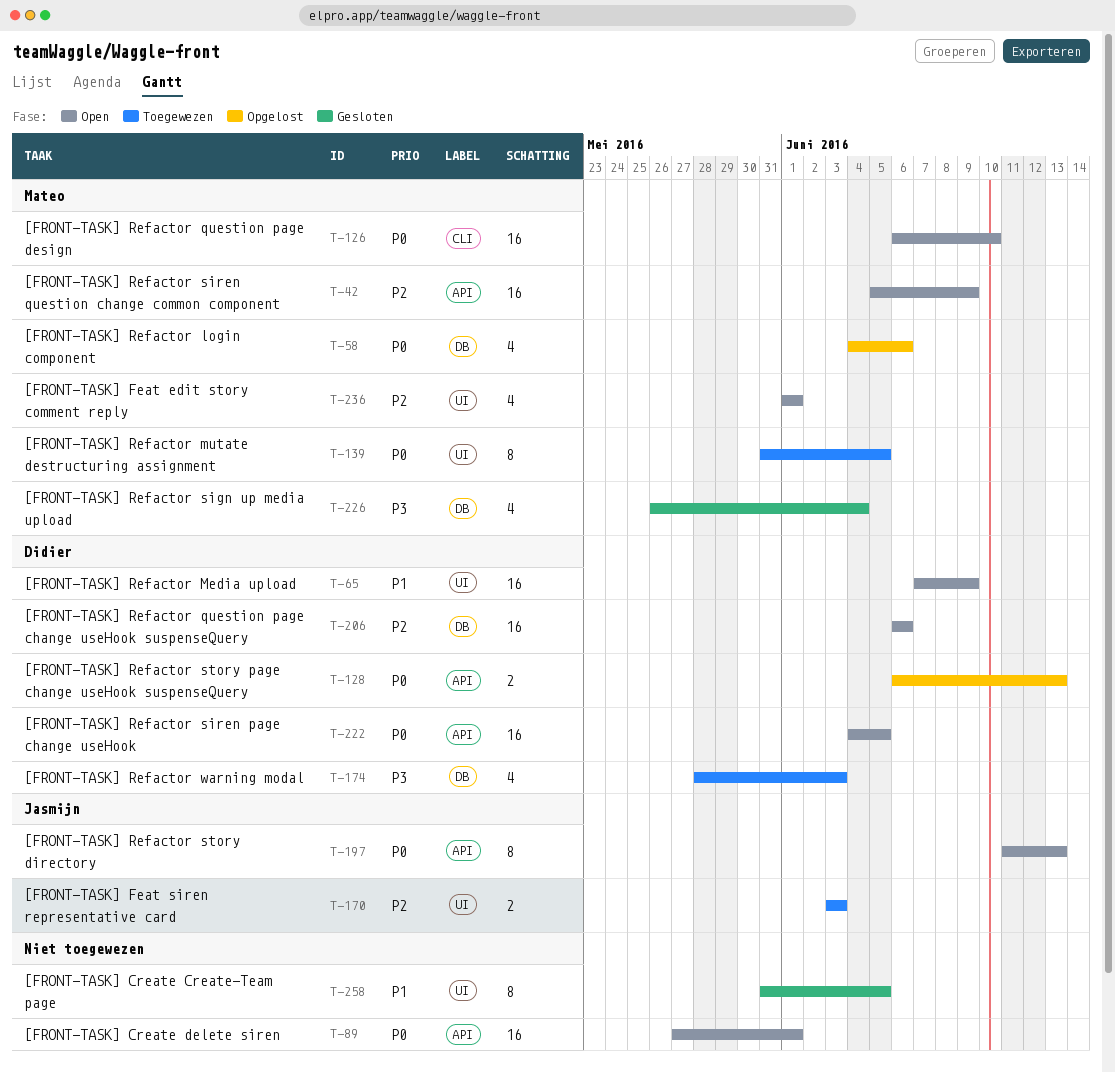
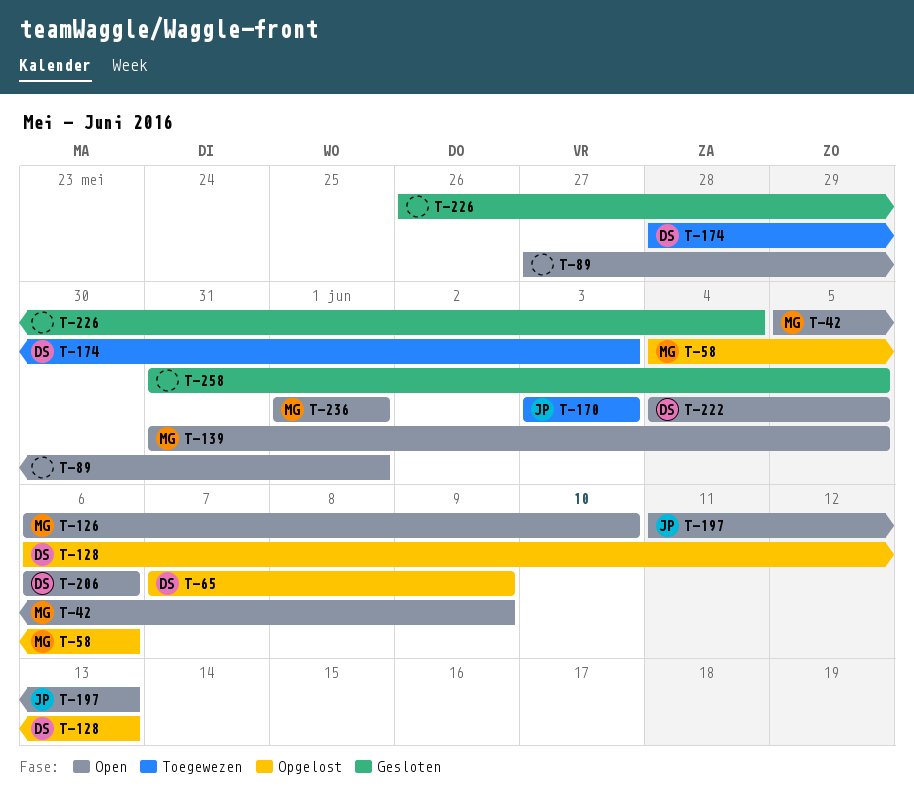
T-65, status: Open -> Opgelost
T-139, status: Toegewezen -> Open
T-226, owner: Mateo -> none

